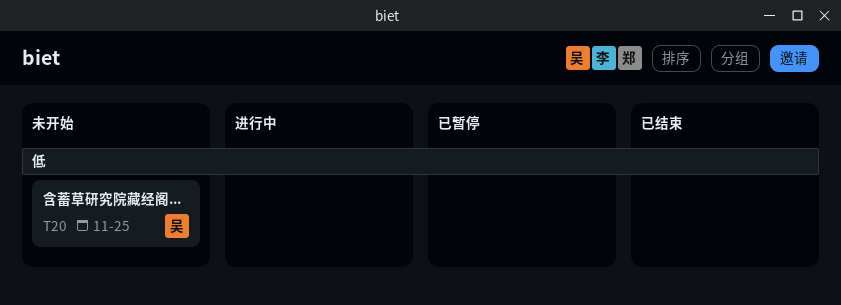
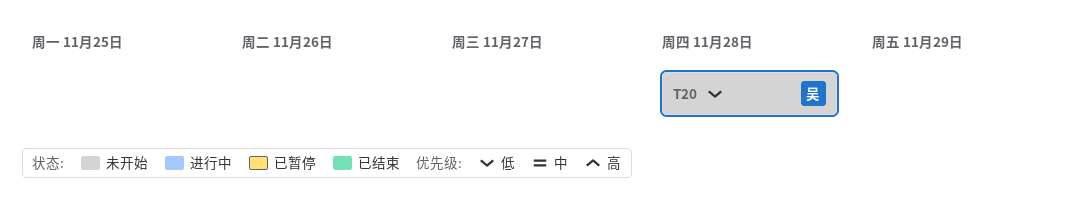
T20, due: Nov 25 -> Nov 28

